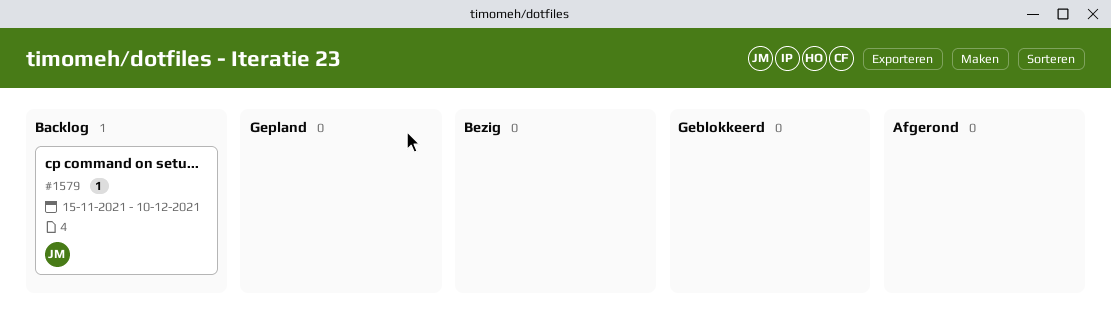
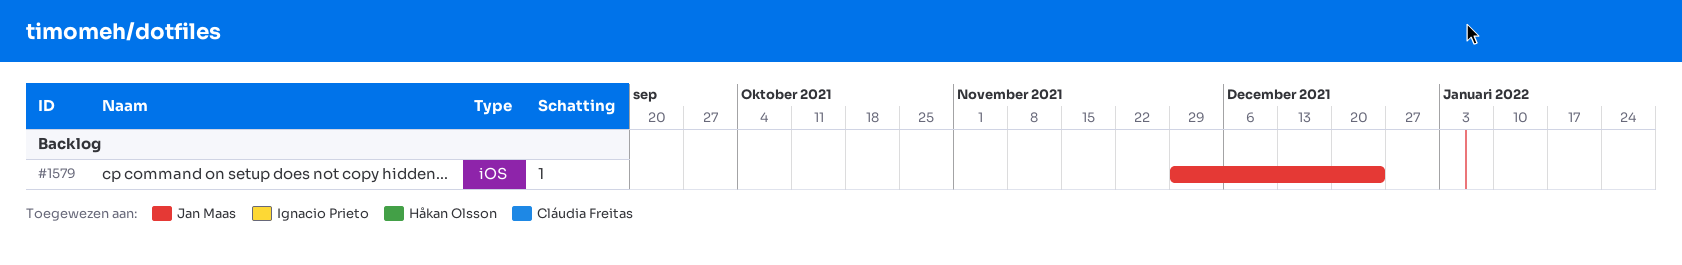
#1579, start: Nov 15 -> Nov 29
#1579, due: Dec 10 -> Dec 24

